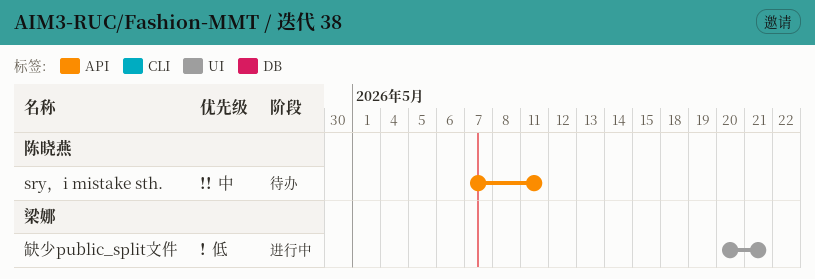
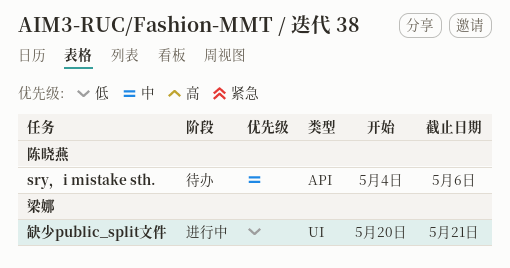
sry，i mistake sth., start: May 7 -> May 4
sry，i mistake sth., due: May 11 -> May 6

